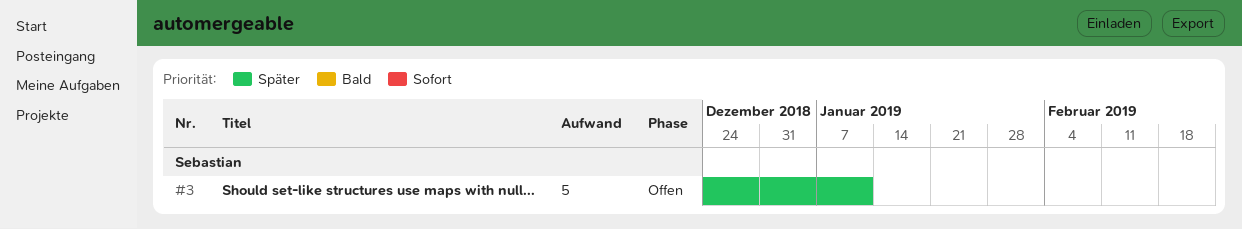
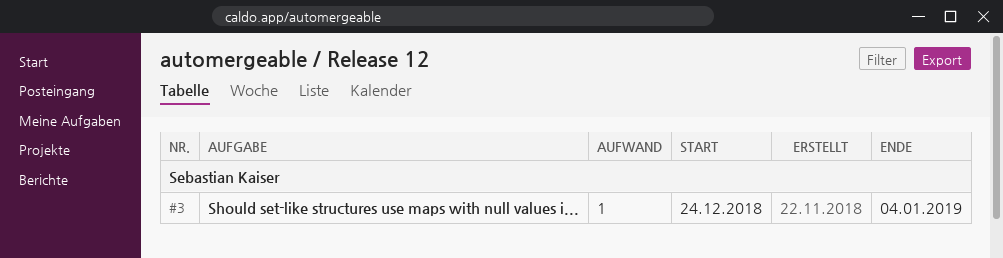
#3, estimate: 5 -> 1
#3, due: Jan 11 -> Jan 4

